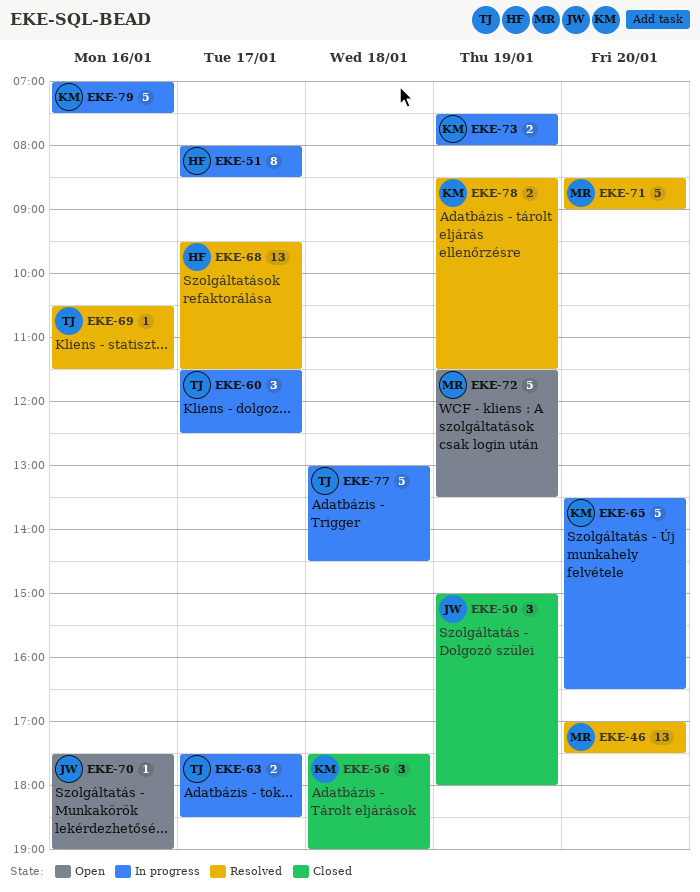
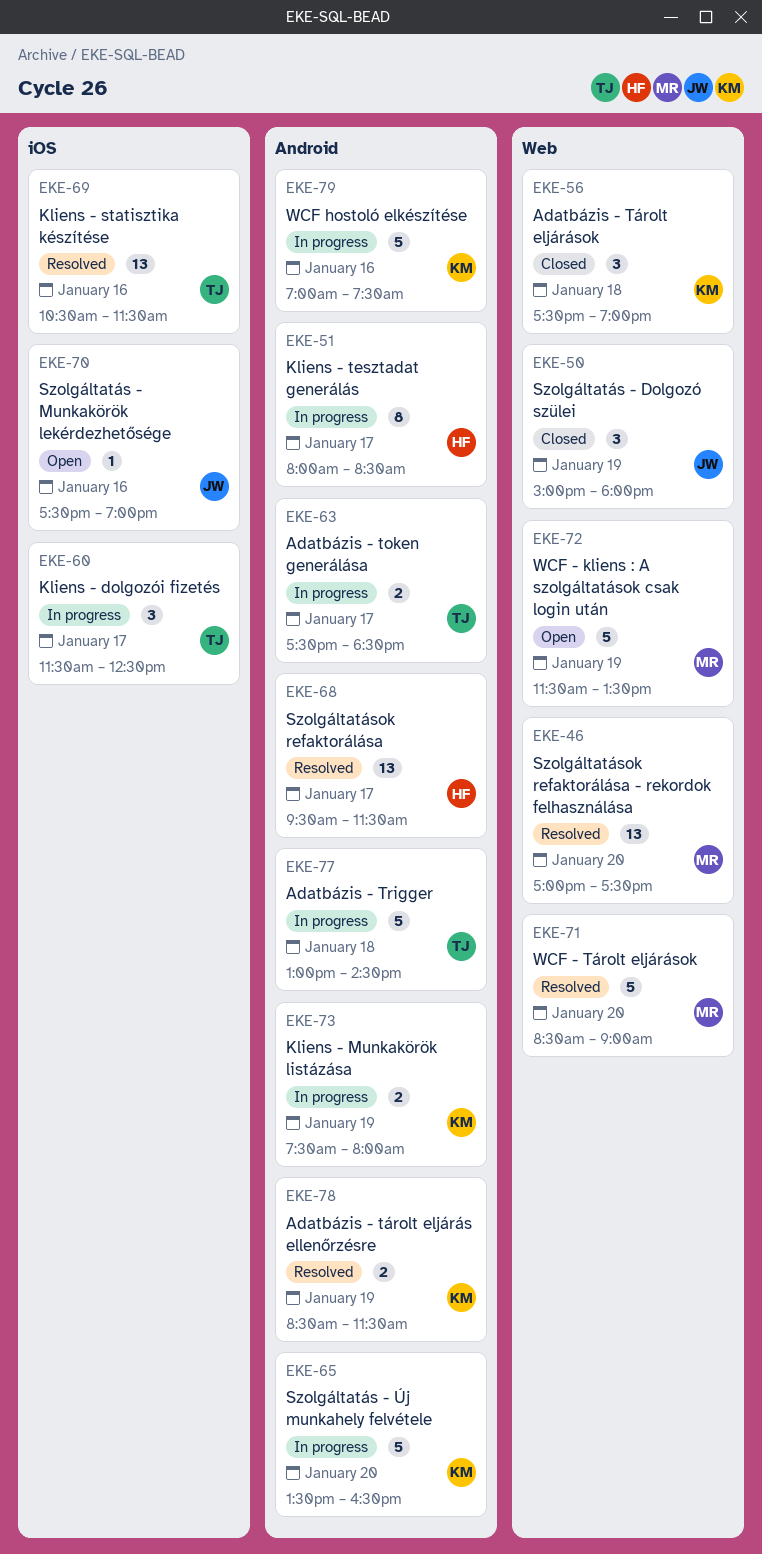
EKE-69, estimate: 1 -> 13

